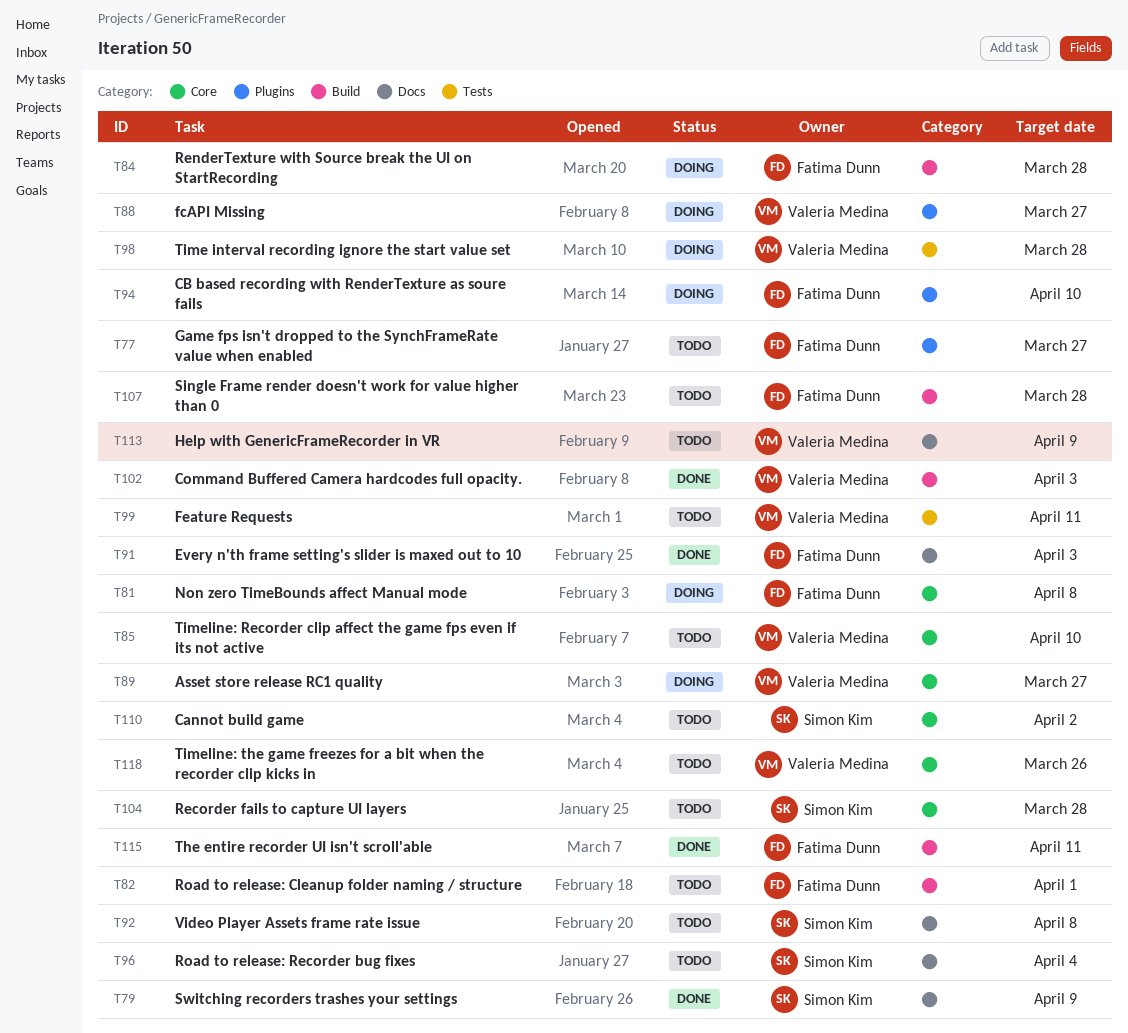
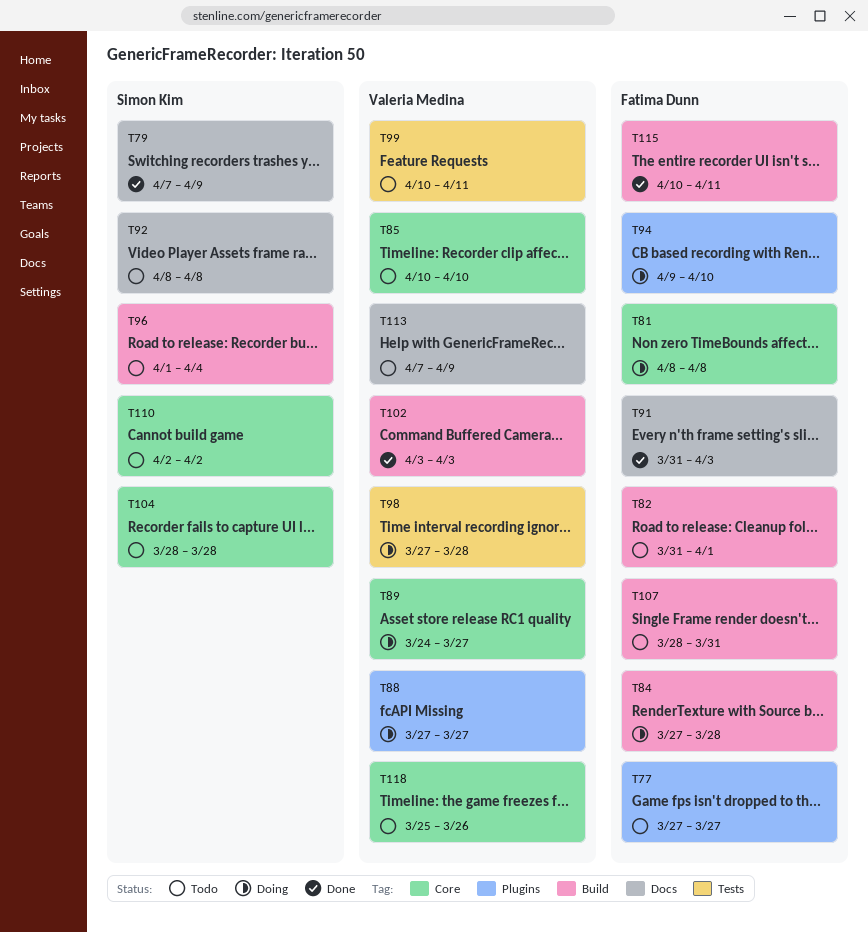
T96, label: Docs -> Build
T107, due: Mar 28 -> Mar 31

